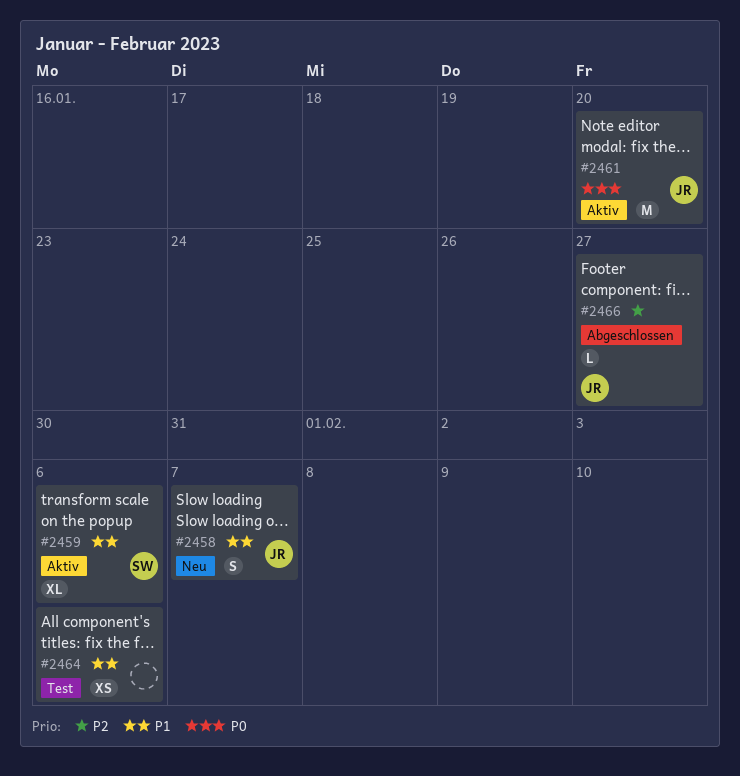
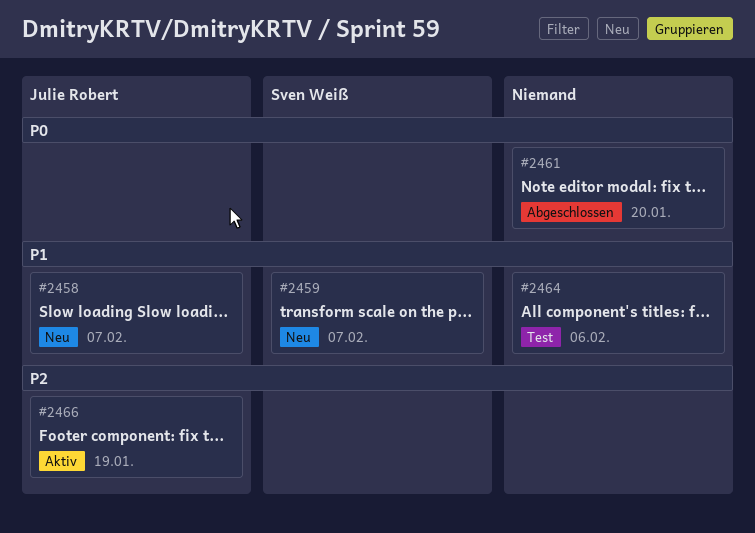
#2459, status: Aktiv -> Neu
#2459, due: Feb 6 -> Feb 7
#2461, status: Aktiv -> Abgeschlossen
#2461, owner: Julie Robert -> none
#2466, status: Abgeschlossen -> Aktiv
#2466, due: Jan 27 -> Jan 19

